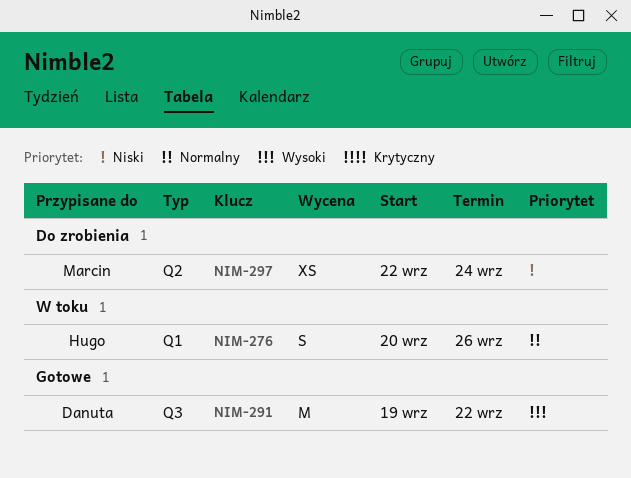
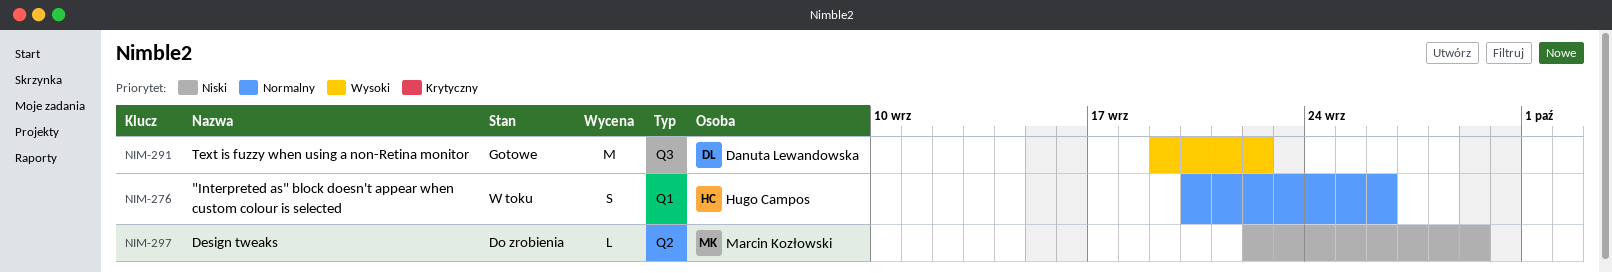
NIM-297, estimate: XS -> L
NIM-297, due: Sep 24 -> Sep 29

